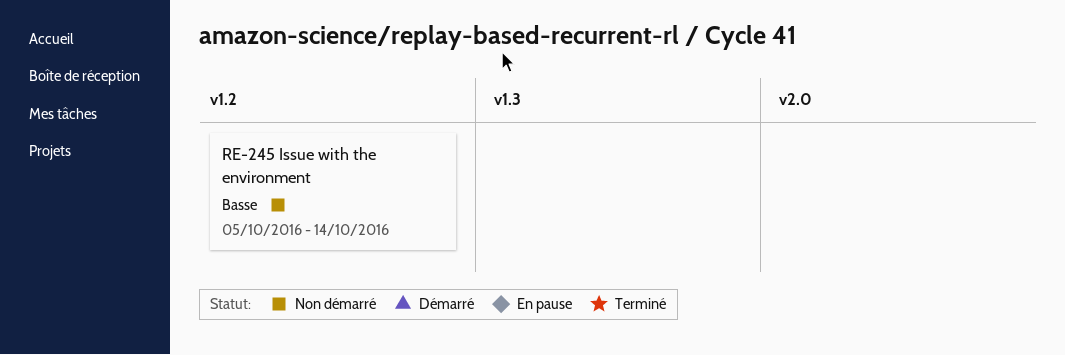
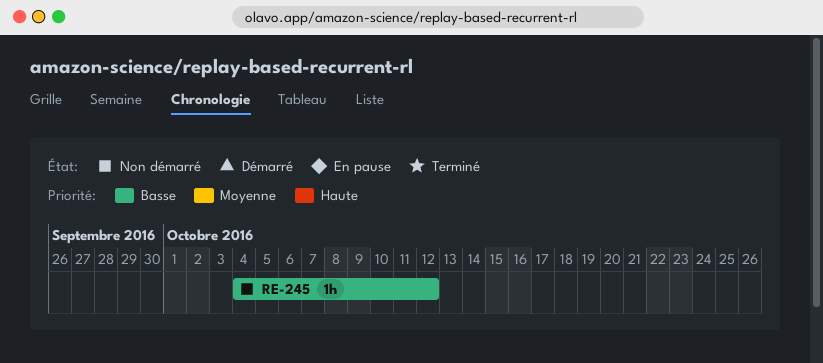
RE-245, start: Oct 5 -> Oct 4
RE-245, due: Oct 14 -> Oct 12

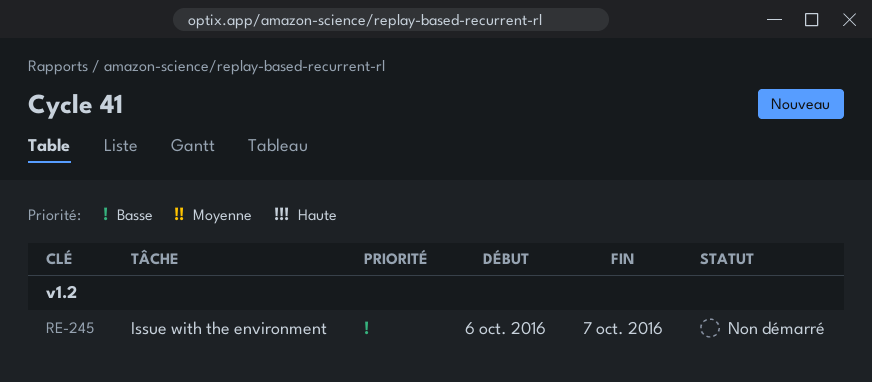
RE-245, start: Oct 4 -> Oct 6
RE-245, due: Oct 12 -> Oct 7

